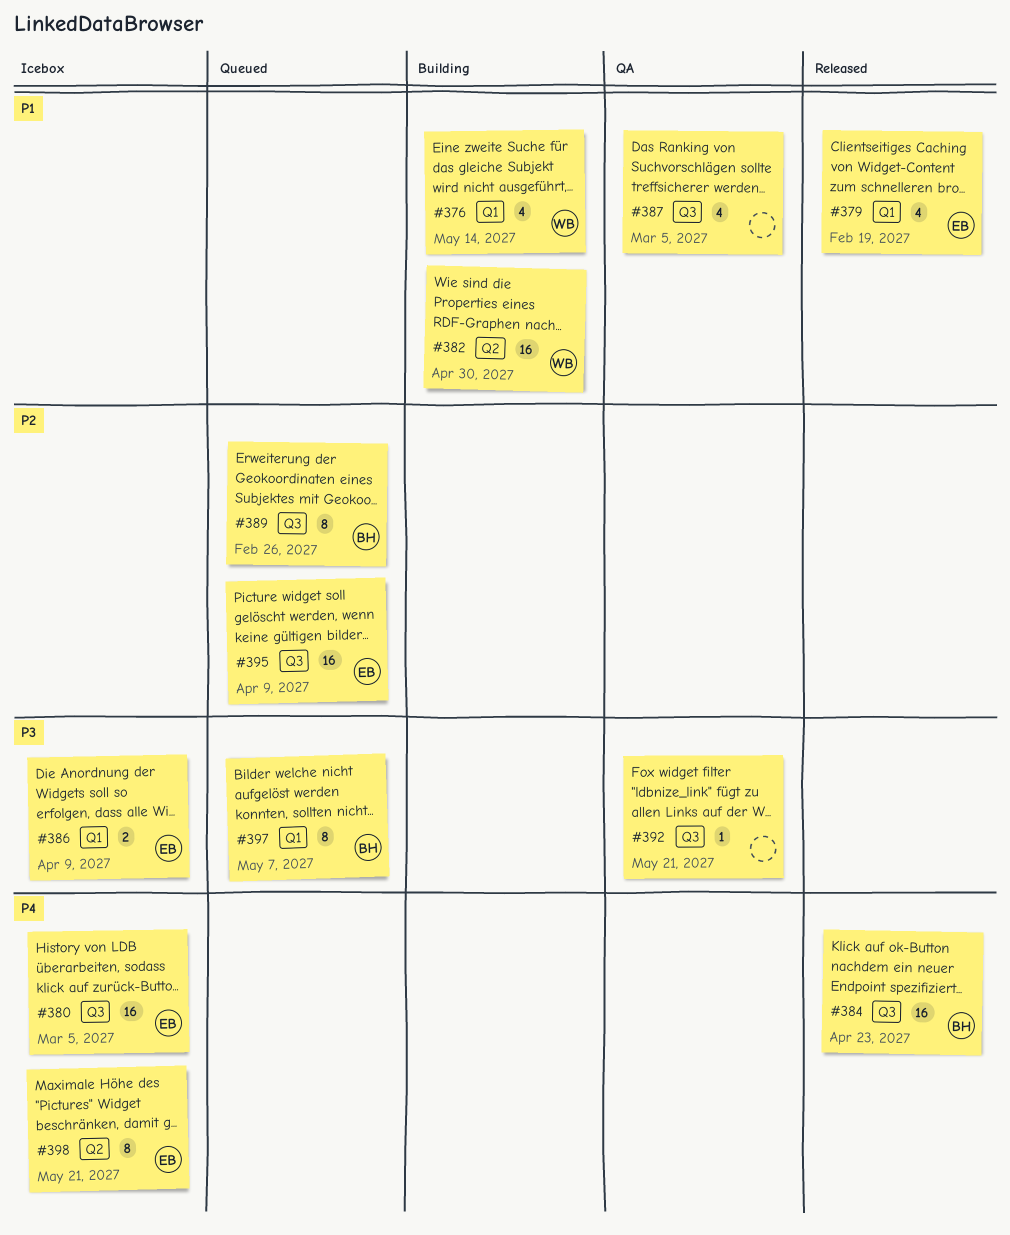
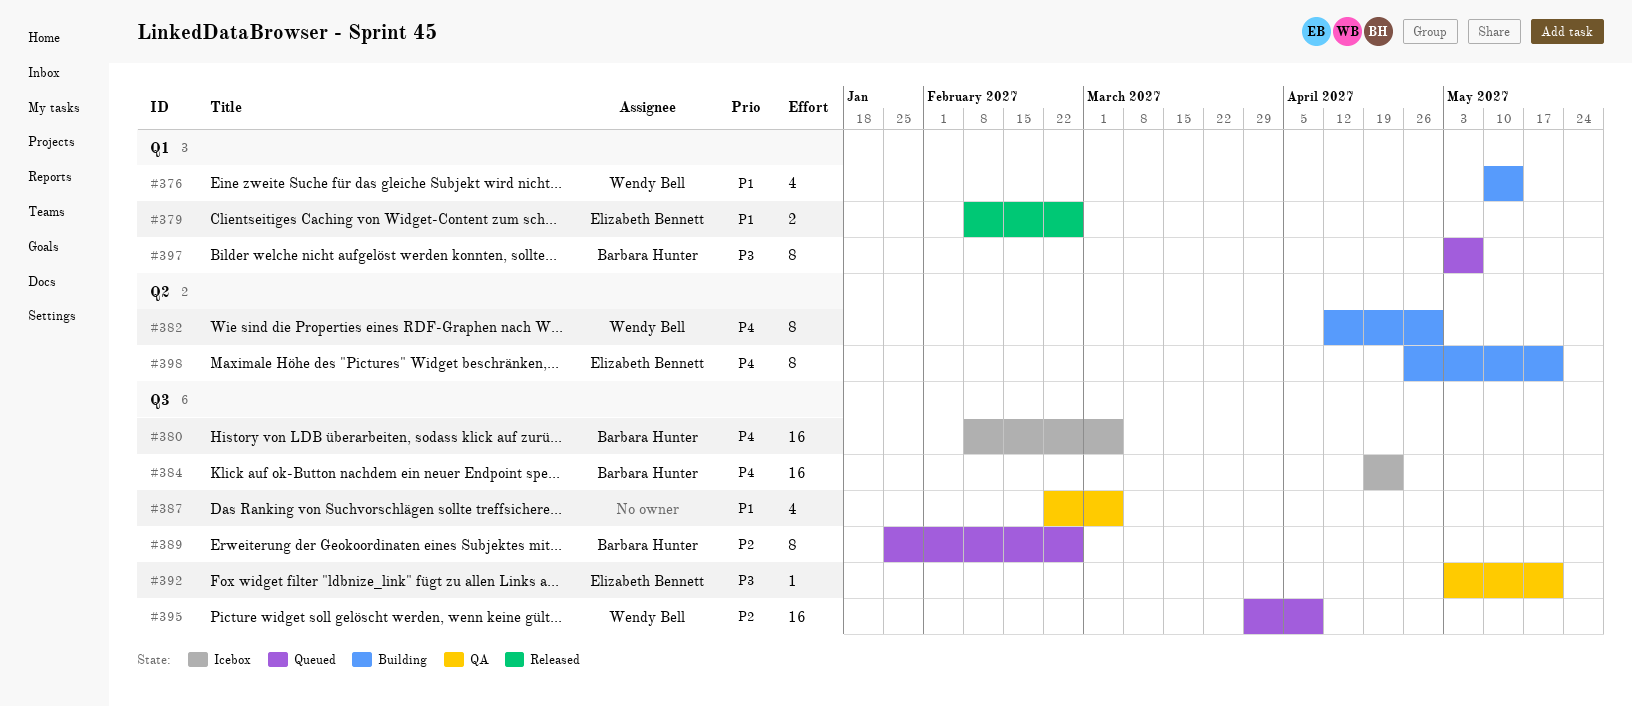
#379, estimate: 4 -> 2
#379, due: Feb 19 -> Feb 26
#380, owner: Elizabeth Bennett -> Barbara Hunter
#382, priority: P1 -> P4
#382, estimate: 16 -> 8
#384, status: Released -> Icebox
#386: present -> none
#392, owner: none -> Elizabeth Bennett
#395, owner: Elizabeth Bennett -> Wendy Bell
#398, status: Icebox -> Building

